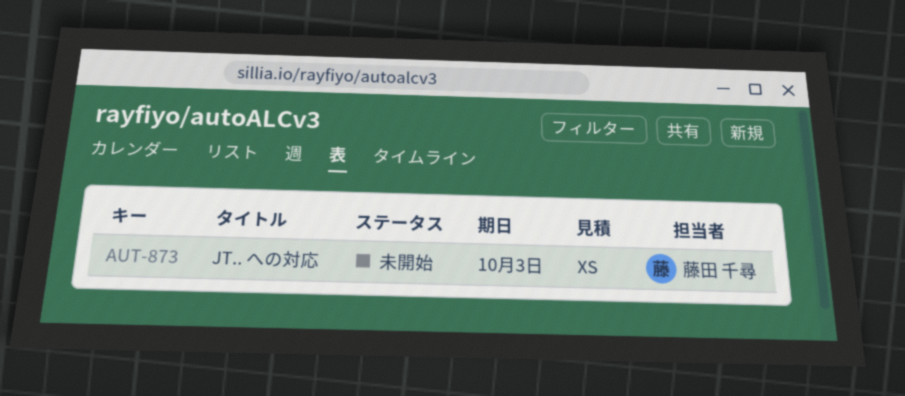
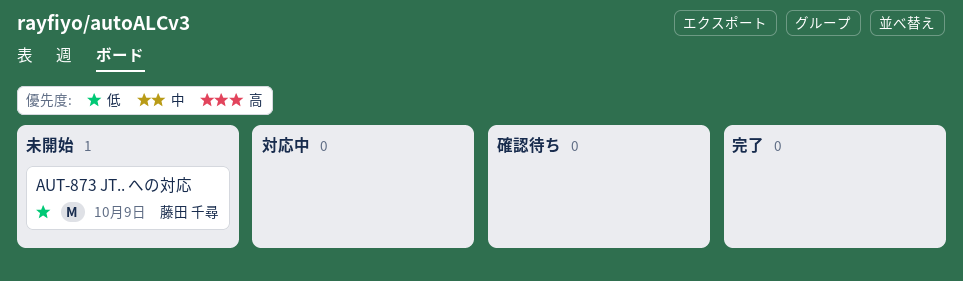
AUT-873, estimate: XS -> M
AUT-873, due: Oct 3 -> Oct 9

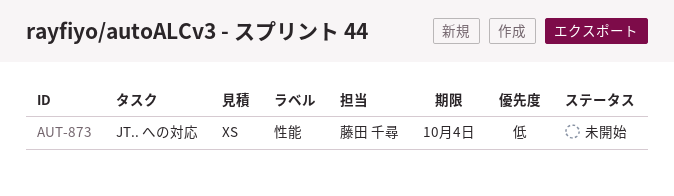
AUT-873, estimate: M -> XS
AUT-873, due: Oct 9 -> Oct 4

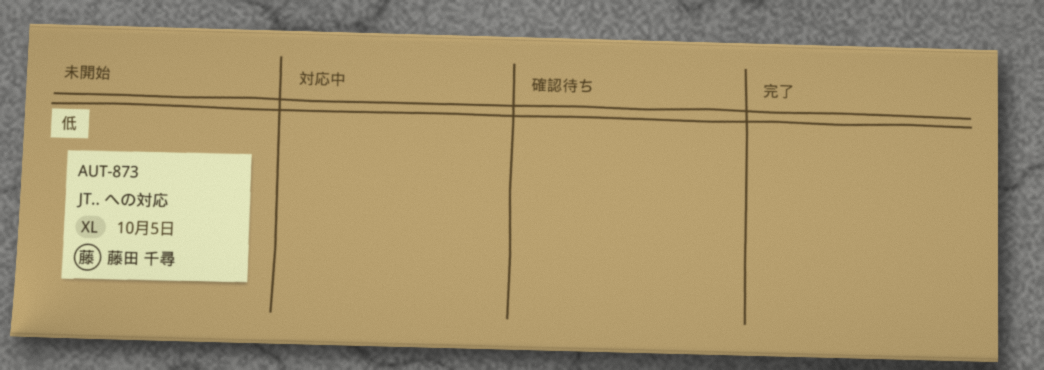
AUT-873, estimate: XS -> XL
AUT-873, due: Oct 4 -> Oct 5

